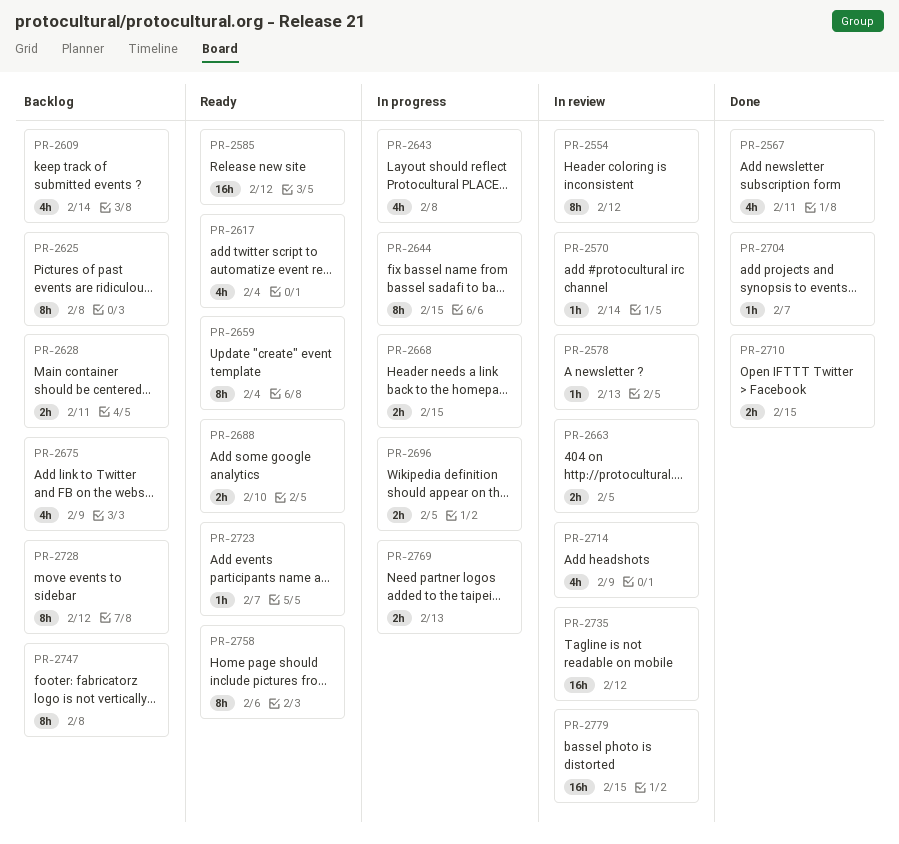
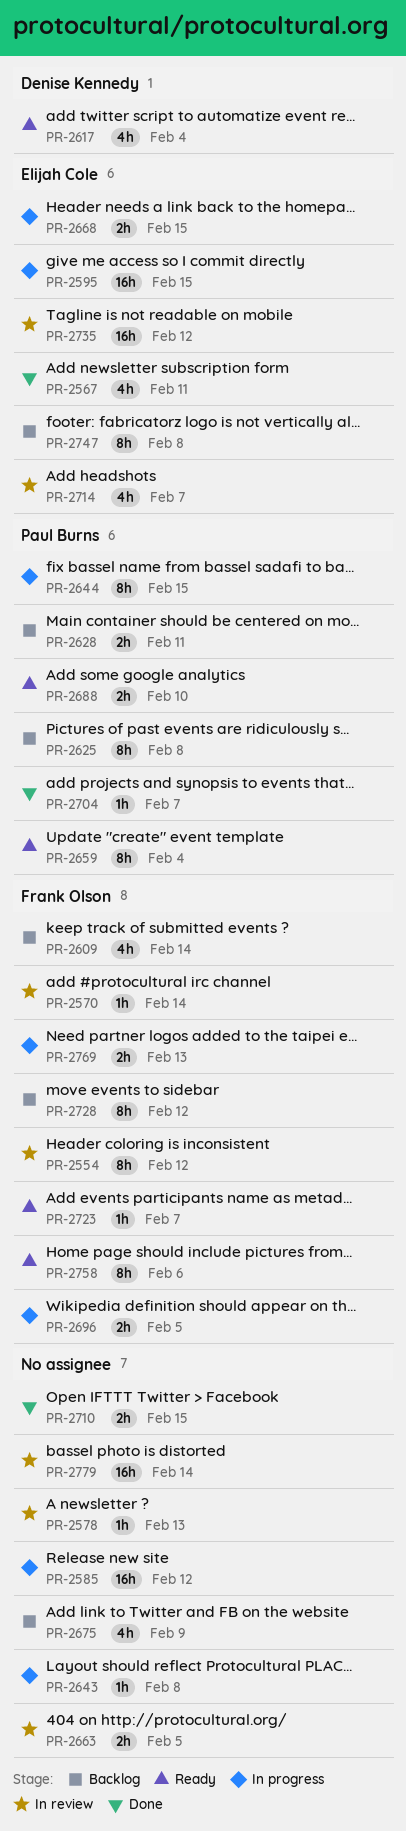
PR-2585, status: Ready -> In progress
PR-2595: none -> present
PR-2643, estimate: 4h -> 1h
PR-2714, due: Feb 9 -> Feb 7
PR-2779, due: Feb 15 -> Feb 14

